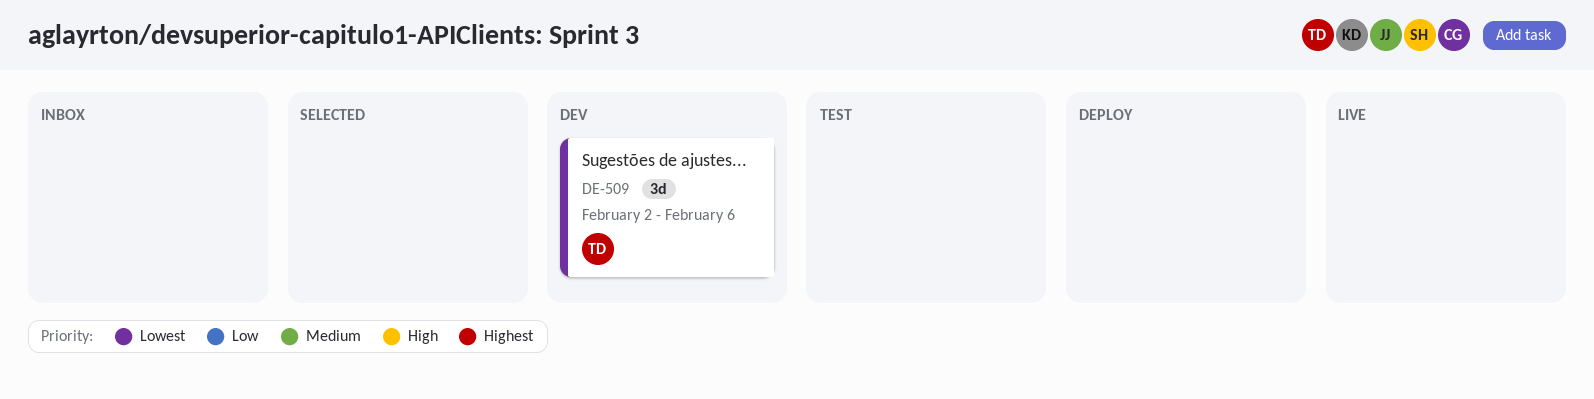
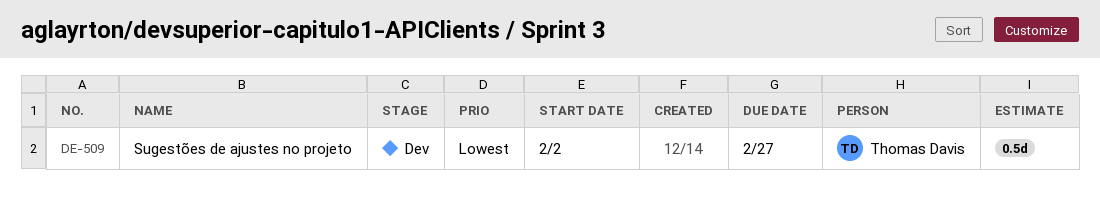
DE-509, estimate: 3d -> 0.5d
DE-509, due: Feb 6 -> Feb 27

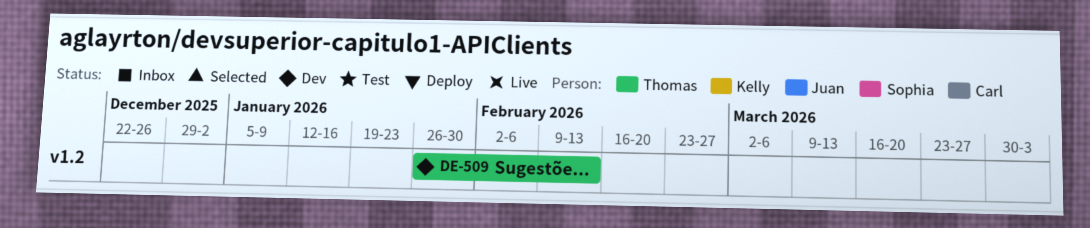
DE-509, start: Feb 2 -> Jan 26
DE-509, due: Feb 27 -> Feb 13

